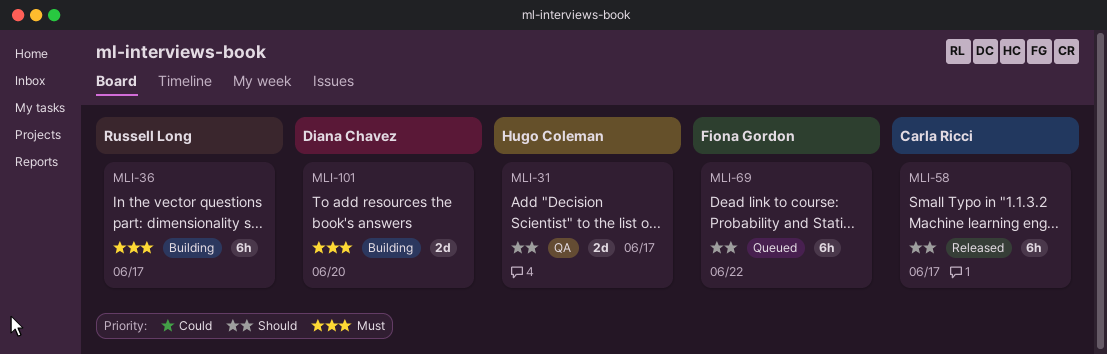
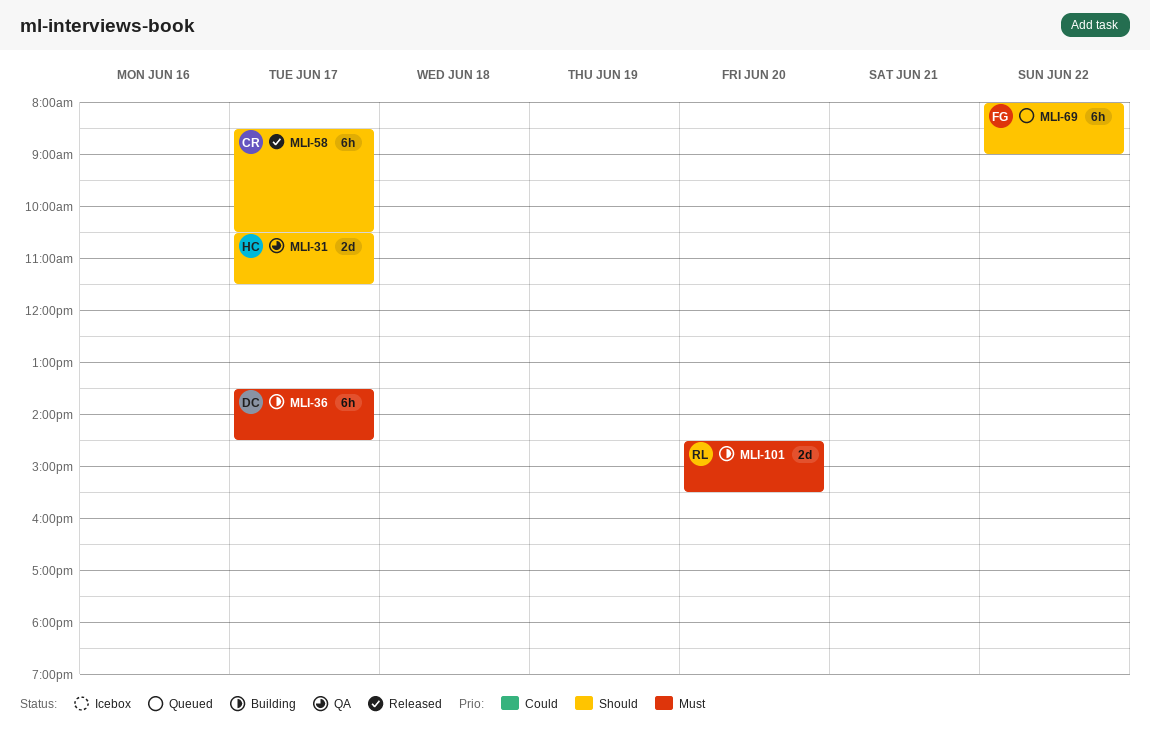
MLI-36, owner: Russell Long -> Diana Chavez
MLI-101, owner: Diana Chavez -> Russell Long

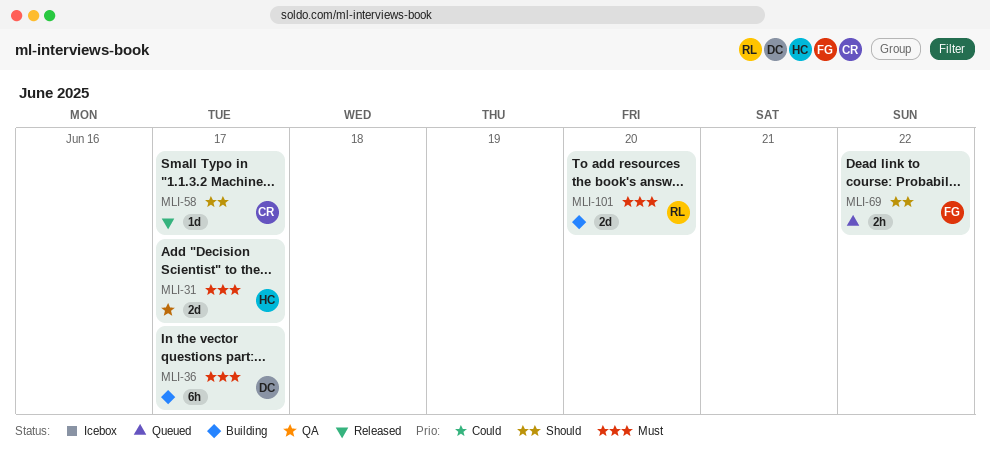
MLI-31, priority: Should -> Must
MLI-58, estimate: 6h -> 1d
MLI-69, estimate: 6h -> 2h

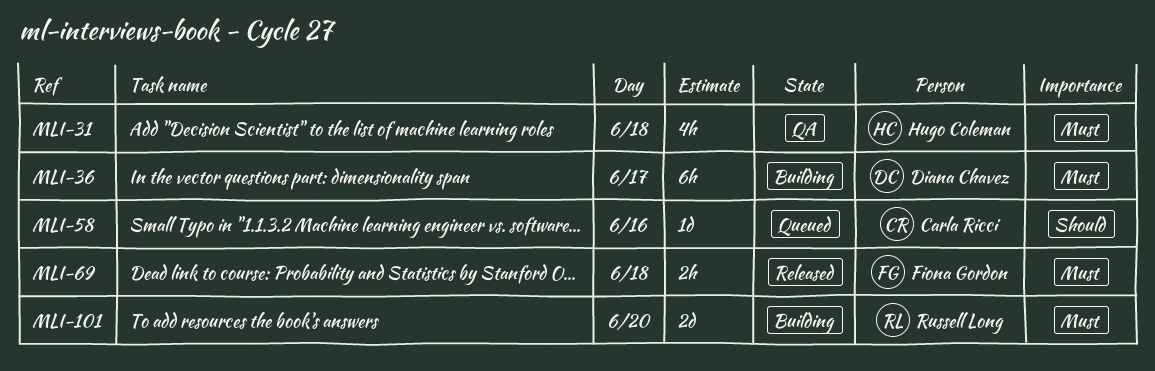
MLI-31, estimate: 2d -> 4h
MLI-31, day: Jun 17 -> Jun 18
MLI-58, status: Released -> Queued
MLI-58, day: Jun 17 -> Jun 16
MLI-69, status: Queued -> Released
MLI-69, priority: Should -> Must
MLI-69, day: Jun 22 -> Jun 18

